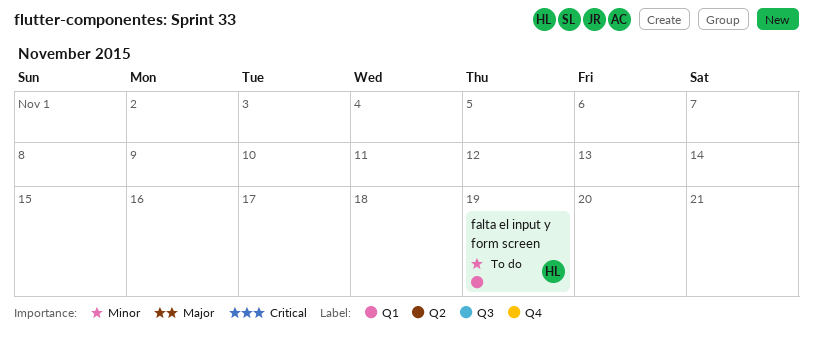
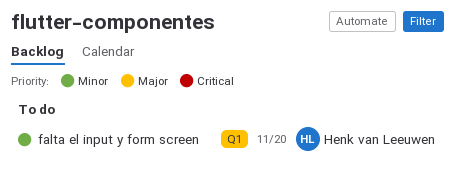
falta el input y form screen, due: Nov 19 -> Nov 20

